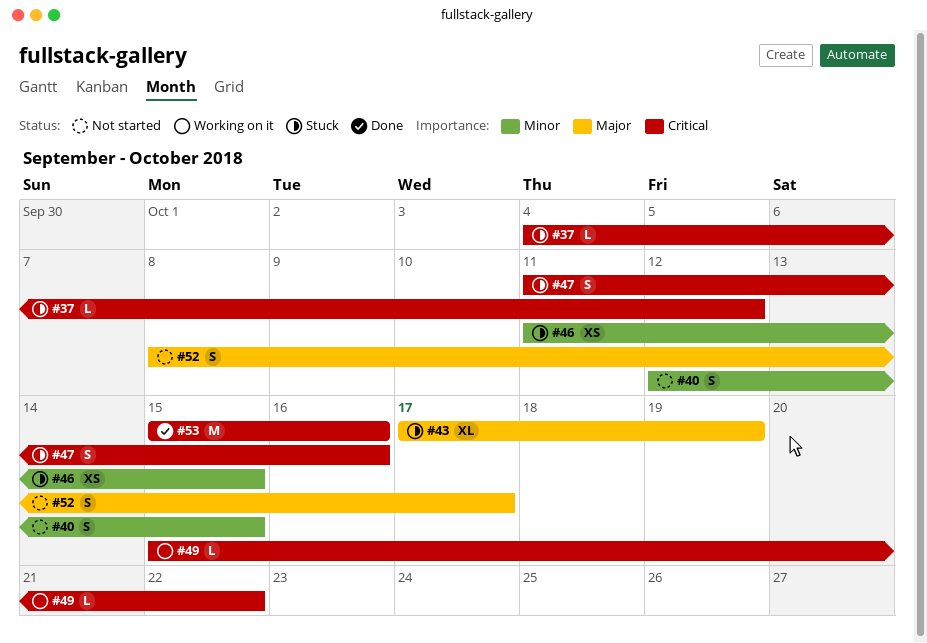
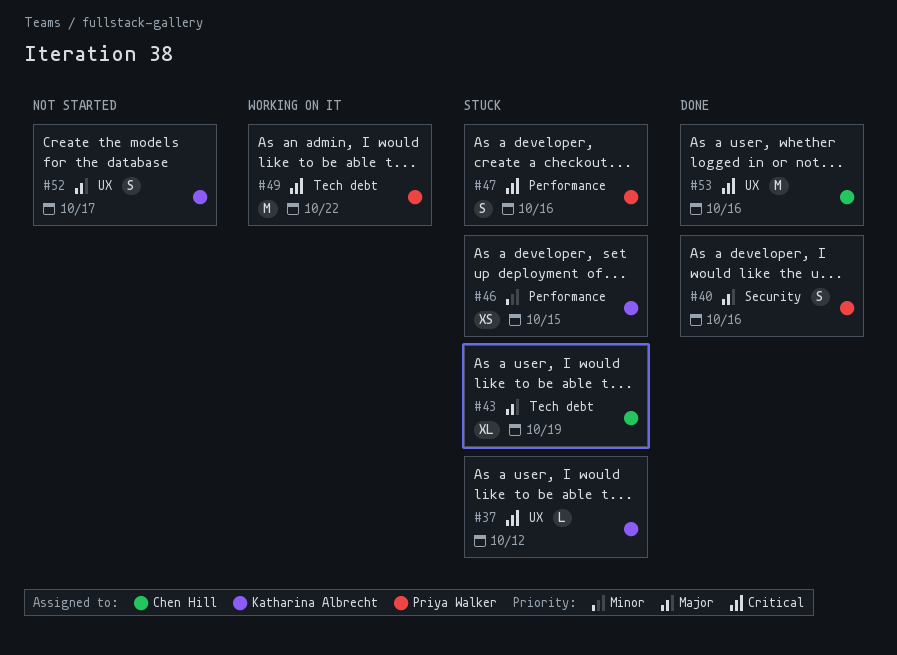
#40, status: Not started -> Done
#40, priority: Minor -> Major
#40, due: Oct 15 -> Oct 16
#49, estimate: L -> M

